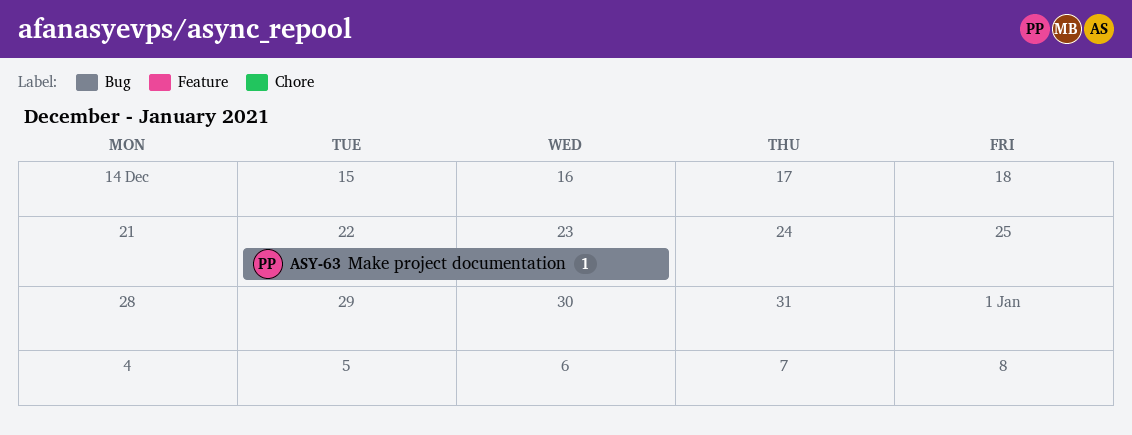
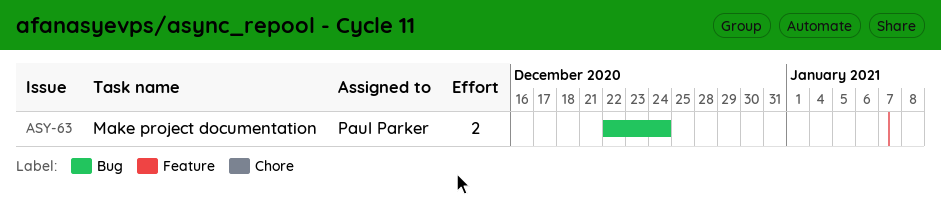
ASY-63, estimate: 1 -> 2
ASY-63, due: Dec 23 -> Dec 24

